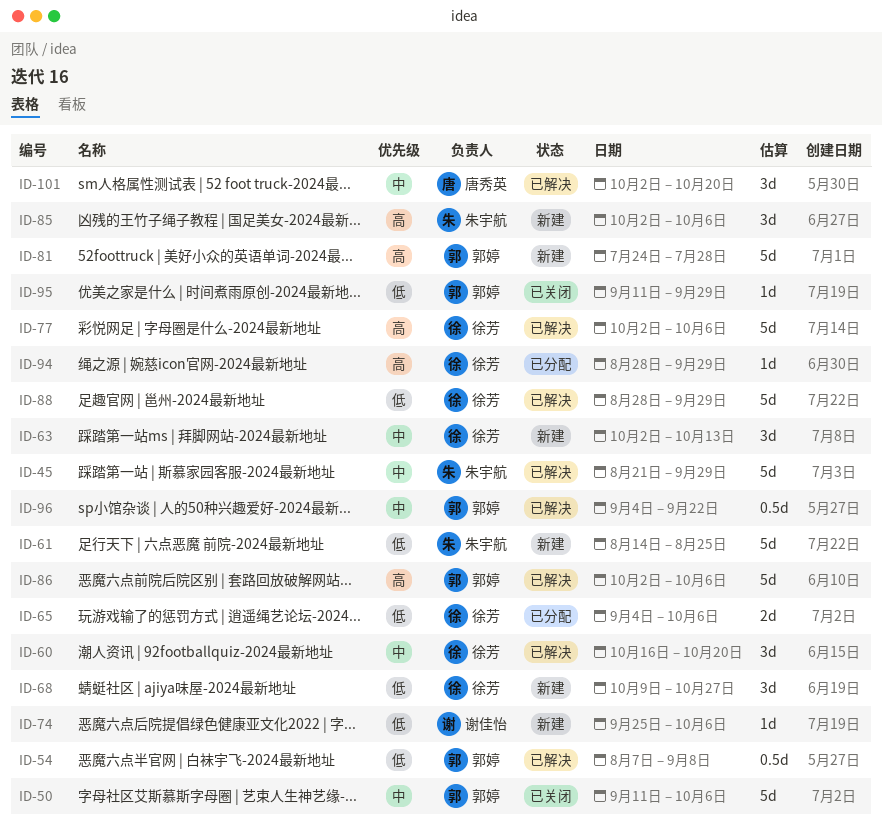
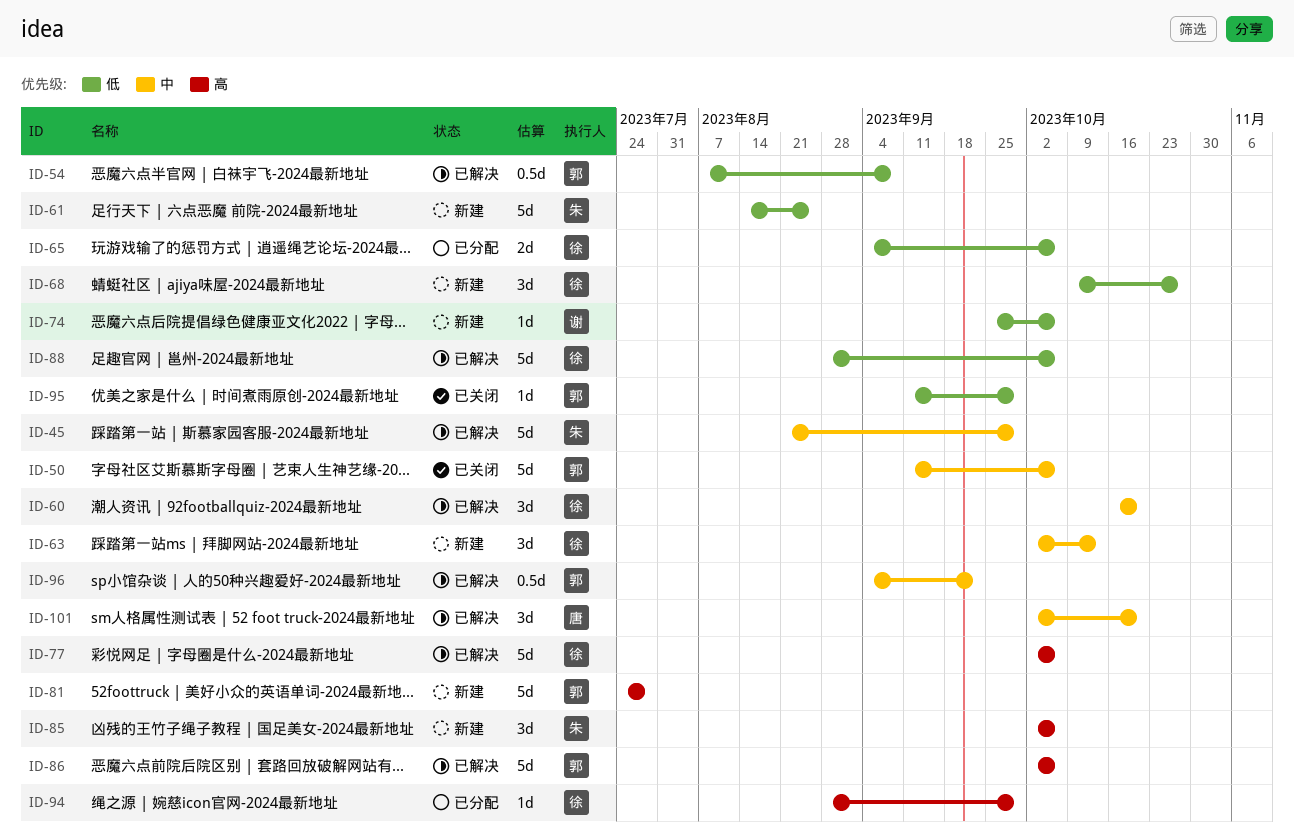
ID-88, due: Sep 29 -> Oct 6

